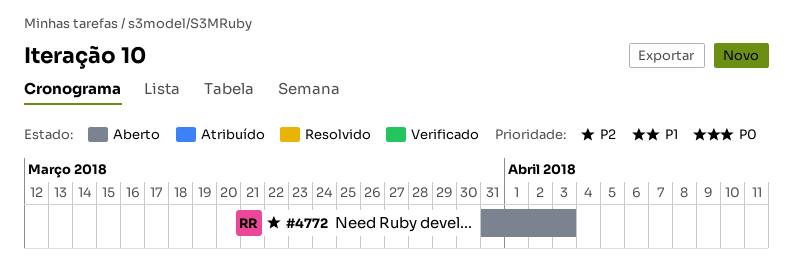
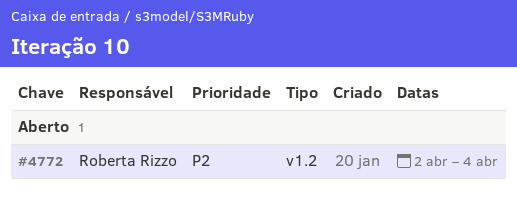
#4772, start: Mar 31 -> Apr 2
#4772, due: Apr 3 -> Apr 4

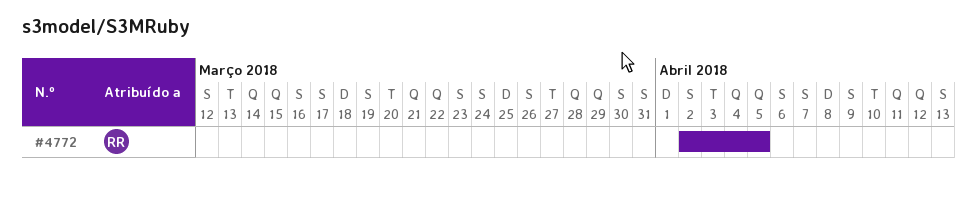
#4772, due: Apr 4 -> Apr 5

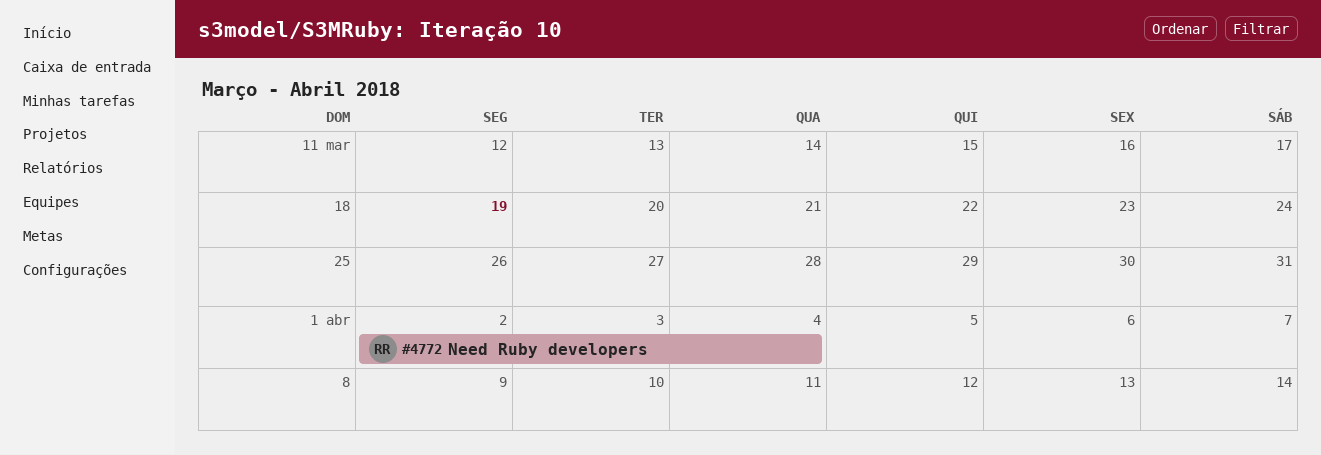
#4772, due: Apr 5 -> Apr 4

